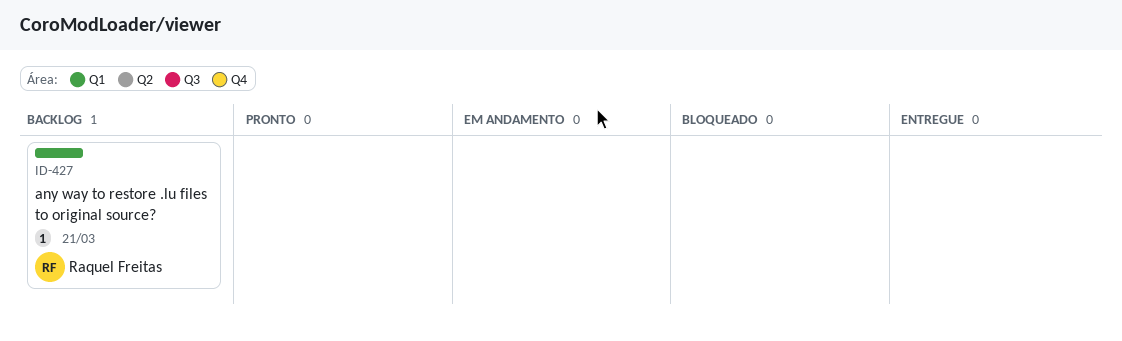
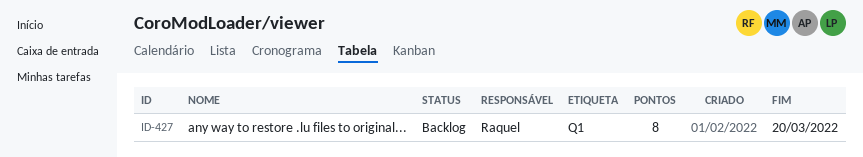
ID-427, estimate: 1 -> 8
ID-427, due: Mar 21 -> Mar 20

